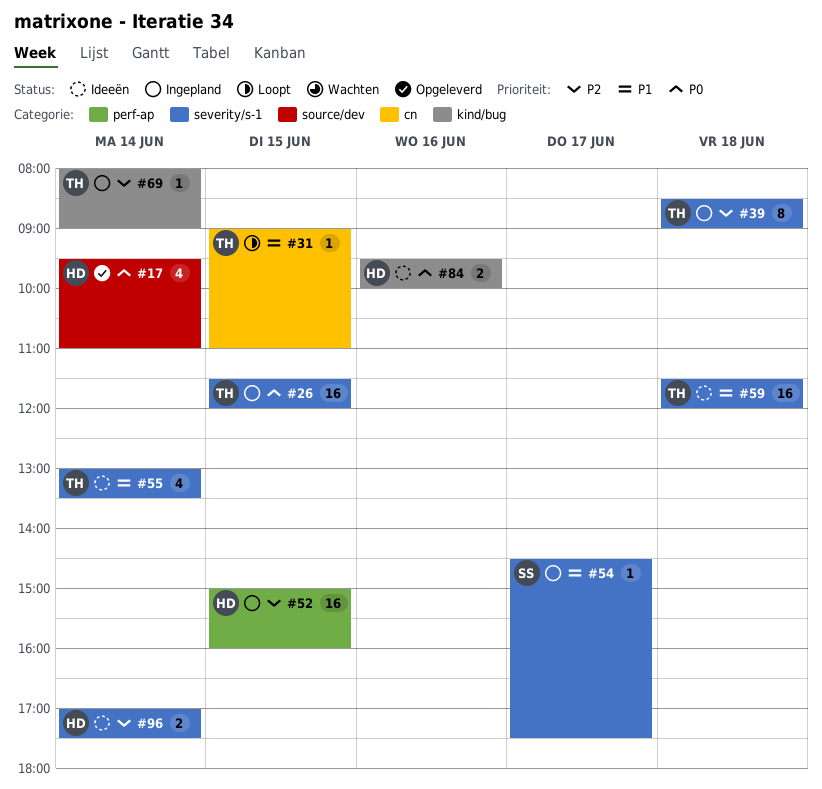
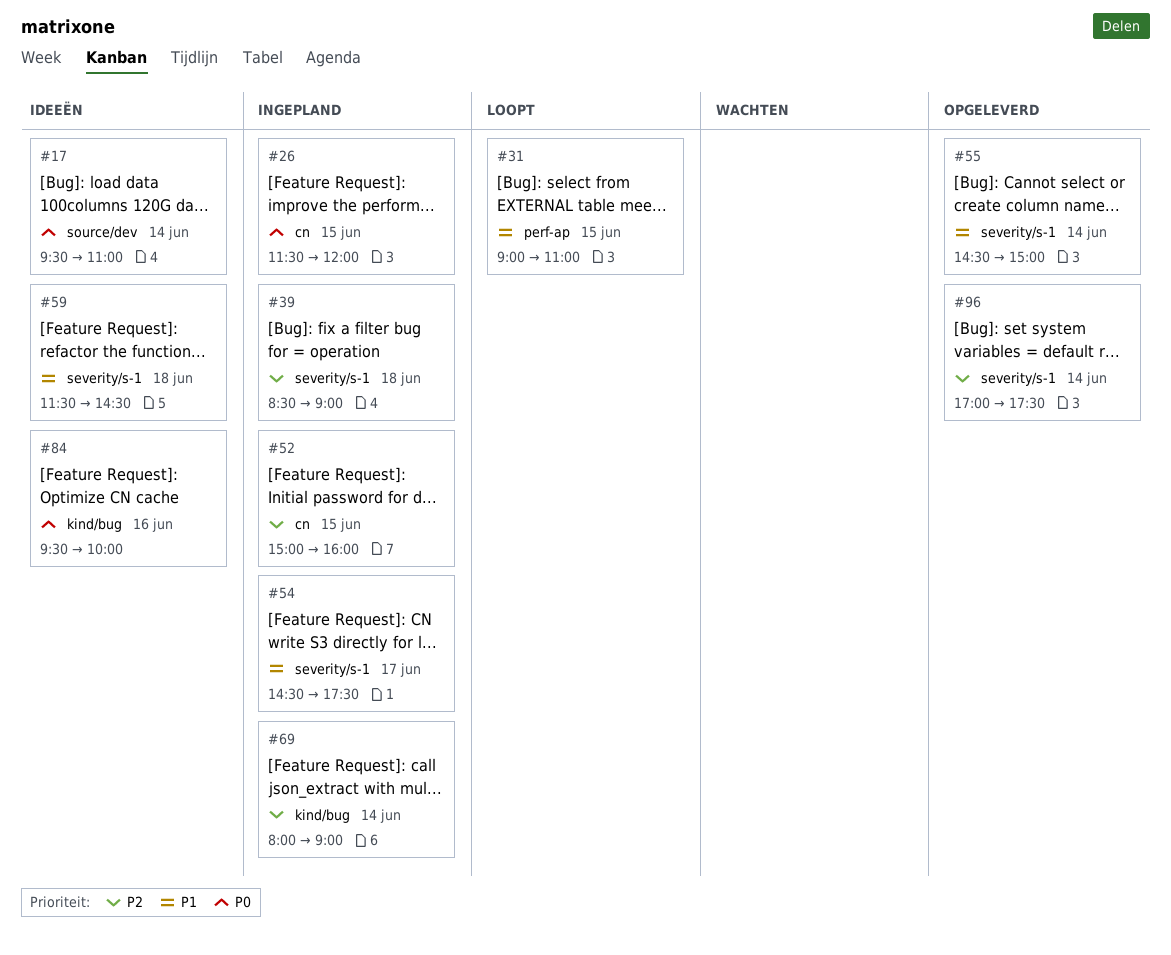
#17, status: Opgeleverd -> Ideeën
#26, label: severity/s-1 -> cn
#31, label: cn -> perf-ap
#52, label: perf-ap -> cn
#55, status: Ideeën -> Opgeleverd
#55, begins: 13:00 -> 14:30
#55, ends: 13:30 -> 15:00
#59, ends: 12:00 -> 14:30
#96, status: Ideeën -> Opgeleverd

